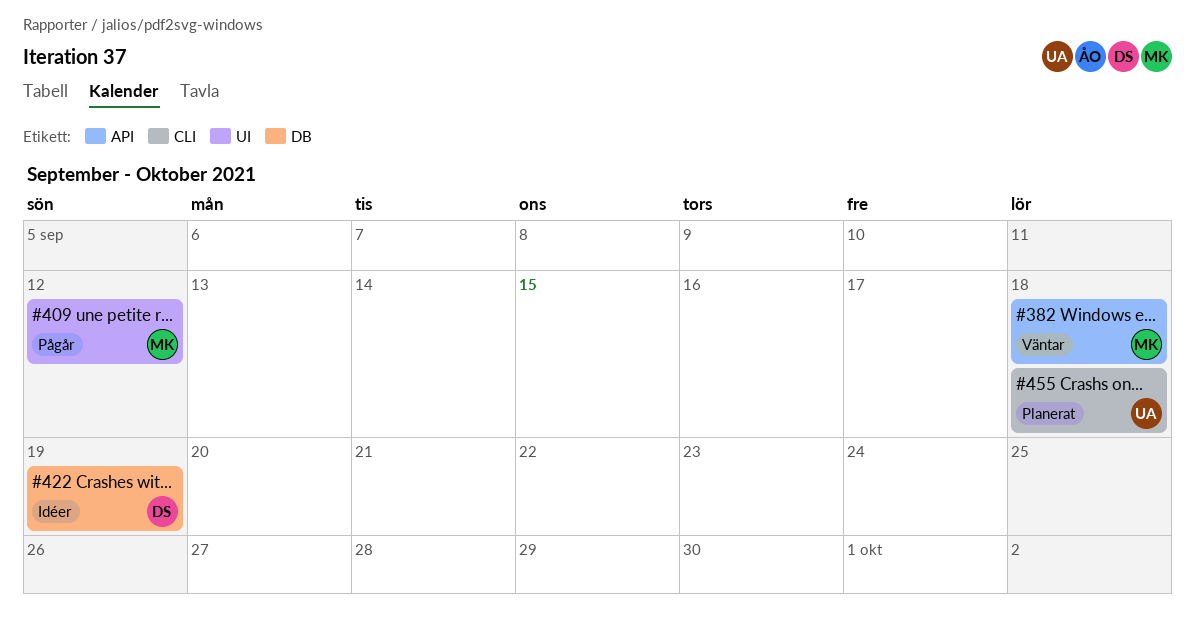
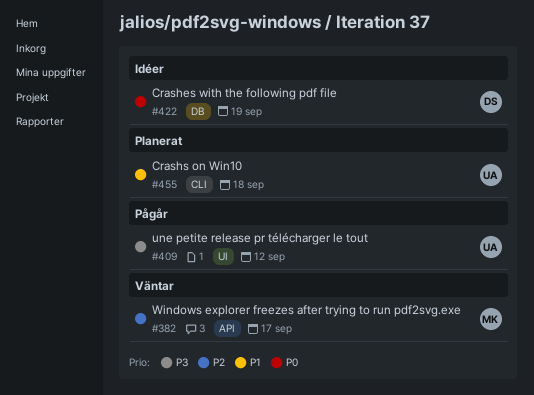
#382, due: Sep 18 -> Sep 17
#409, owner: MK -> UA

